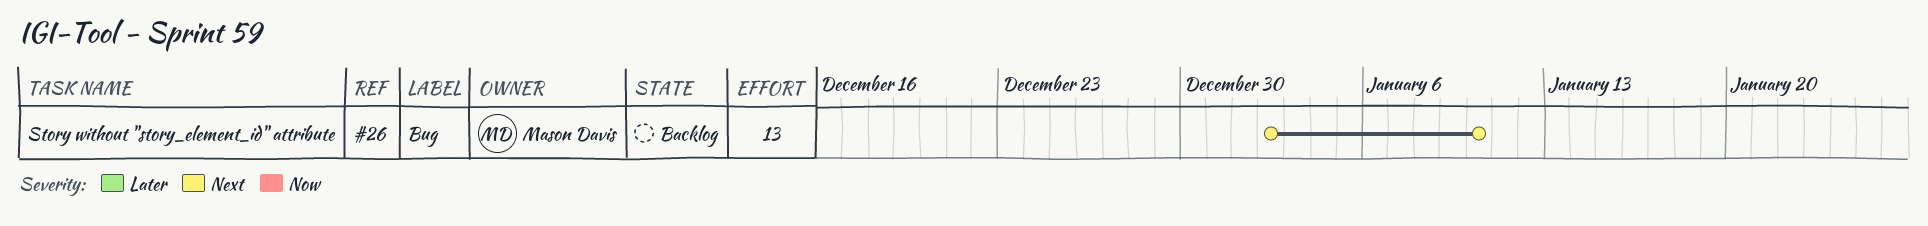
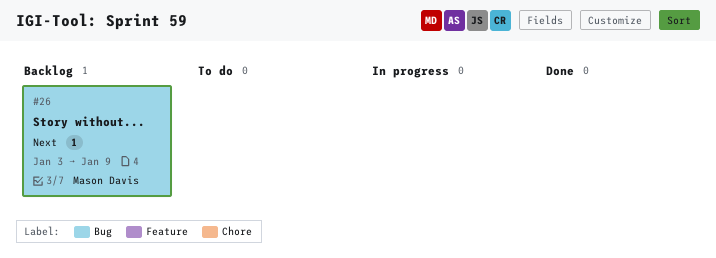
#26, estimate: 13 -> 1
#26, start: Jan 2 -> Jan 3
#26, due: Jan 10 -> Jan 9

